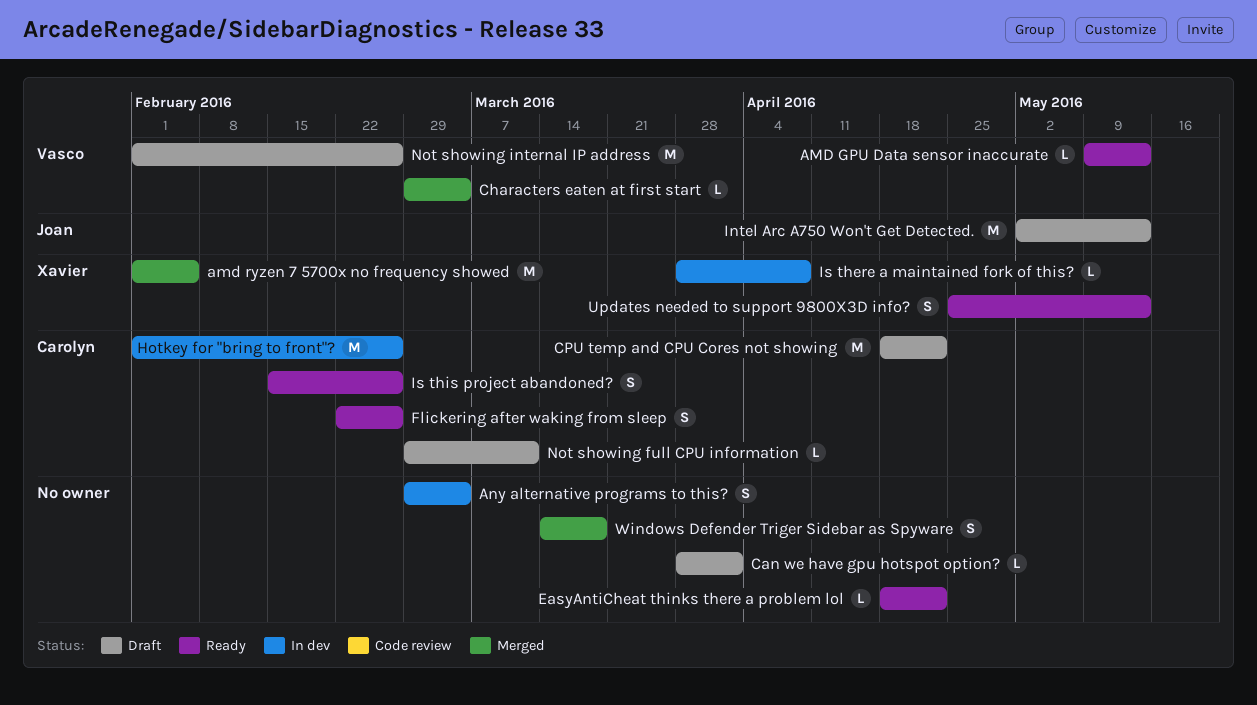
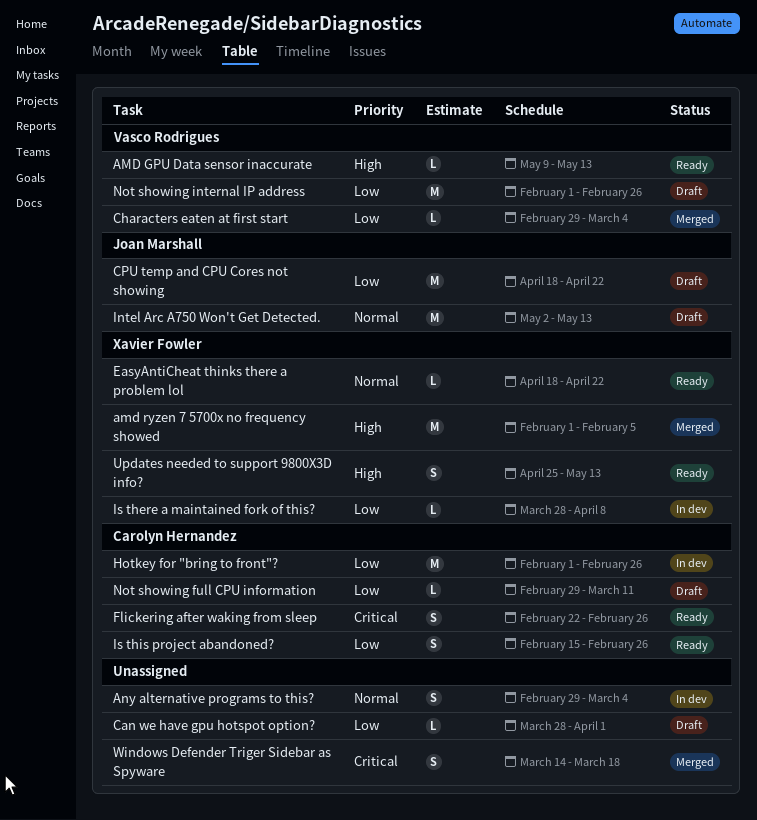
CPU temp and CPU Cores not showing, owner: Carolyn Hernandez -> Joan Marshall
EasyAntiCheat thinks there a problem lol, owner: none -> Xavier Fowler

